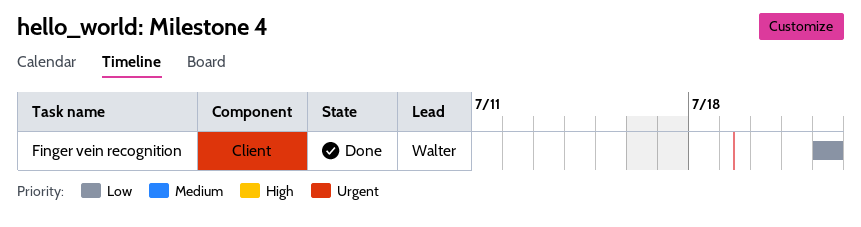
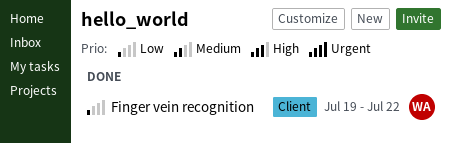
Finger vein recognition, start: Jul 22 -> Jul 19

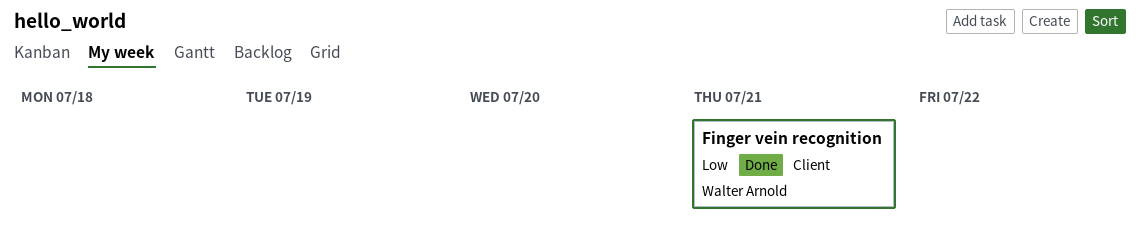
Finger vein recognition, due: Jul 22 -> Jul 21

